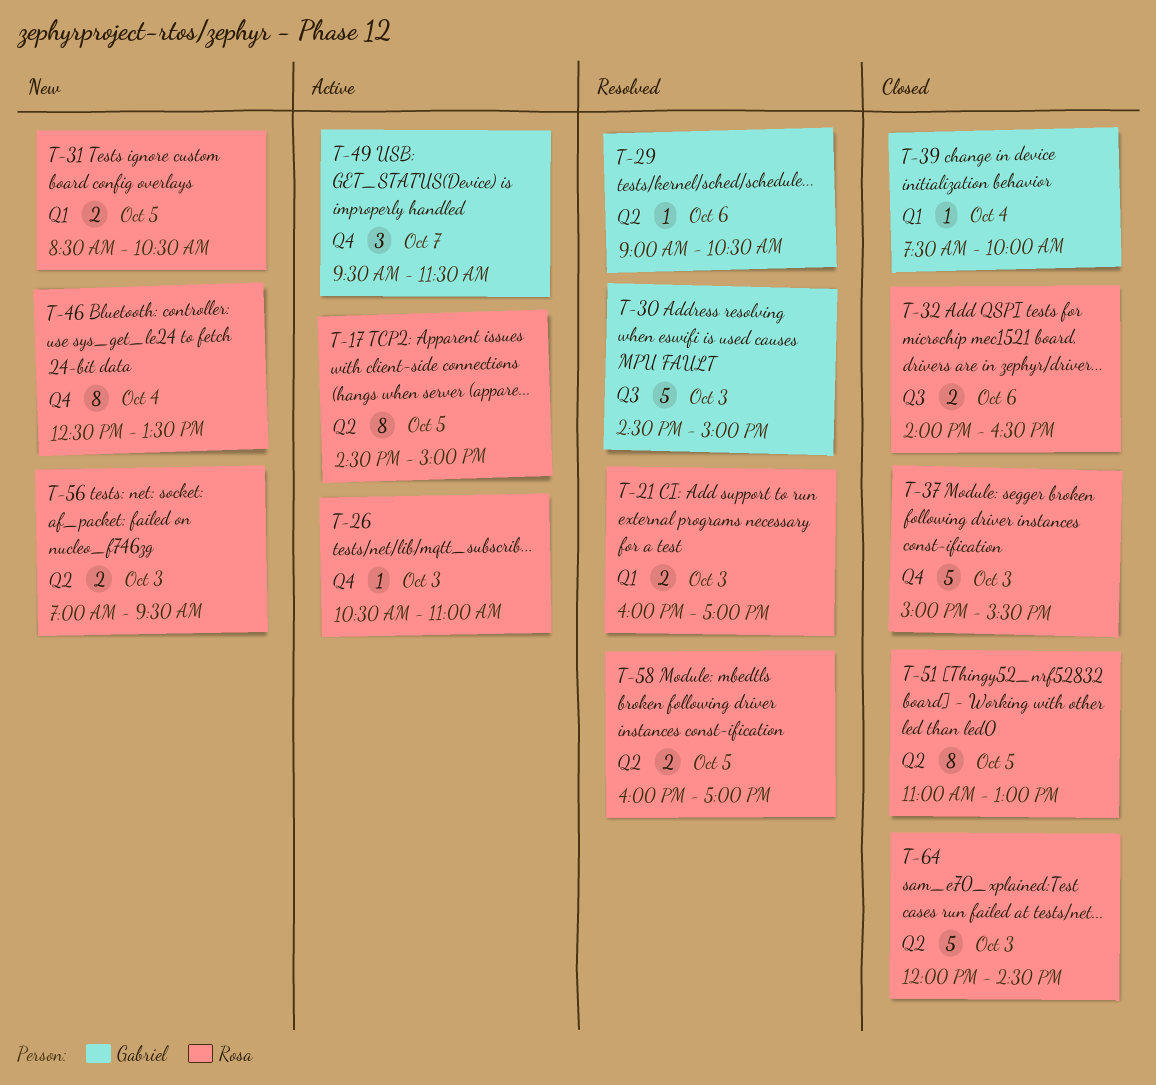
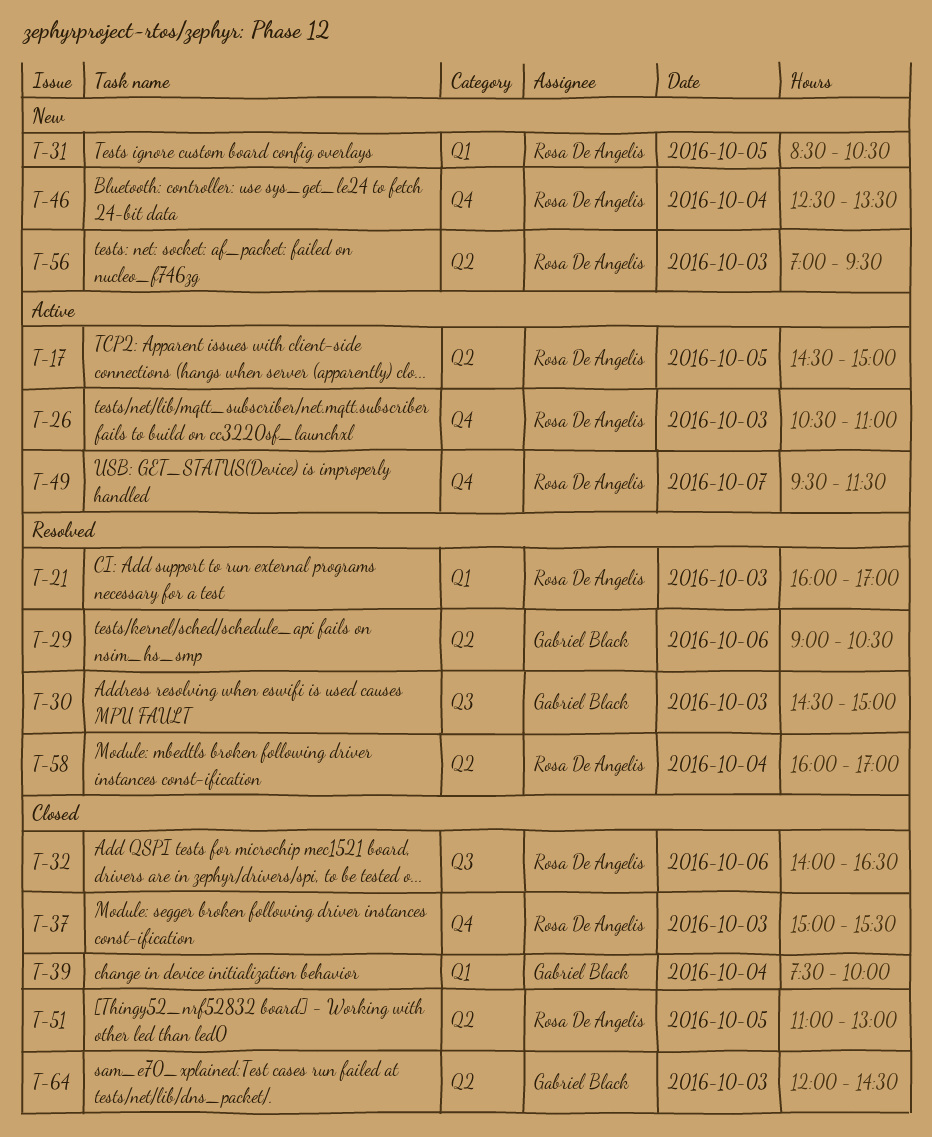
T-49, owner: Gabriel Black -> Rosa De Angelis
T-58, day: Oct 5 -> Oct 4
T-64, owner: Rosa De Angelis -> Gabriel Black

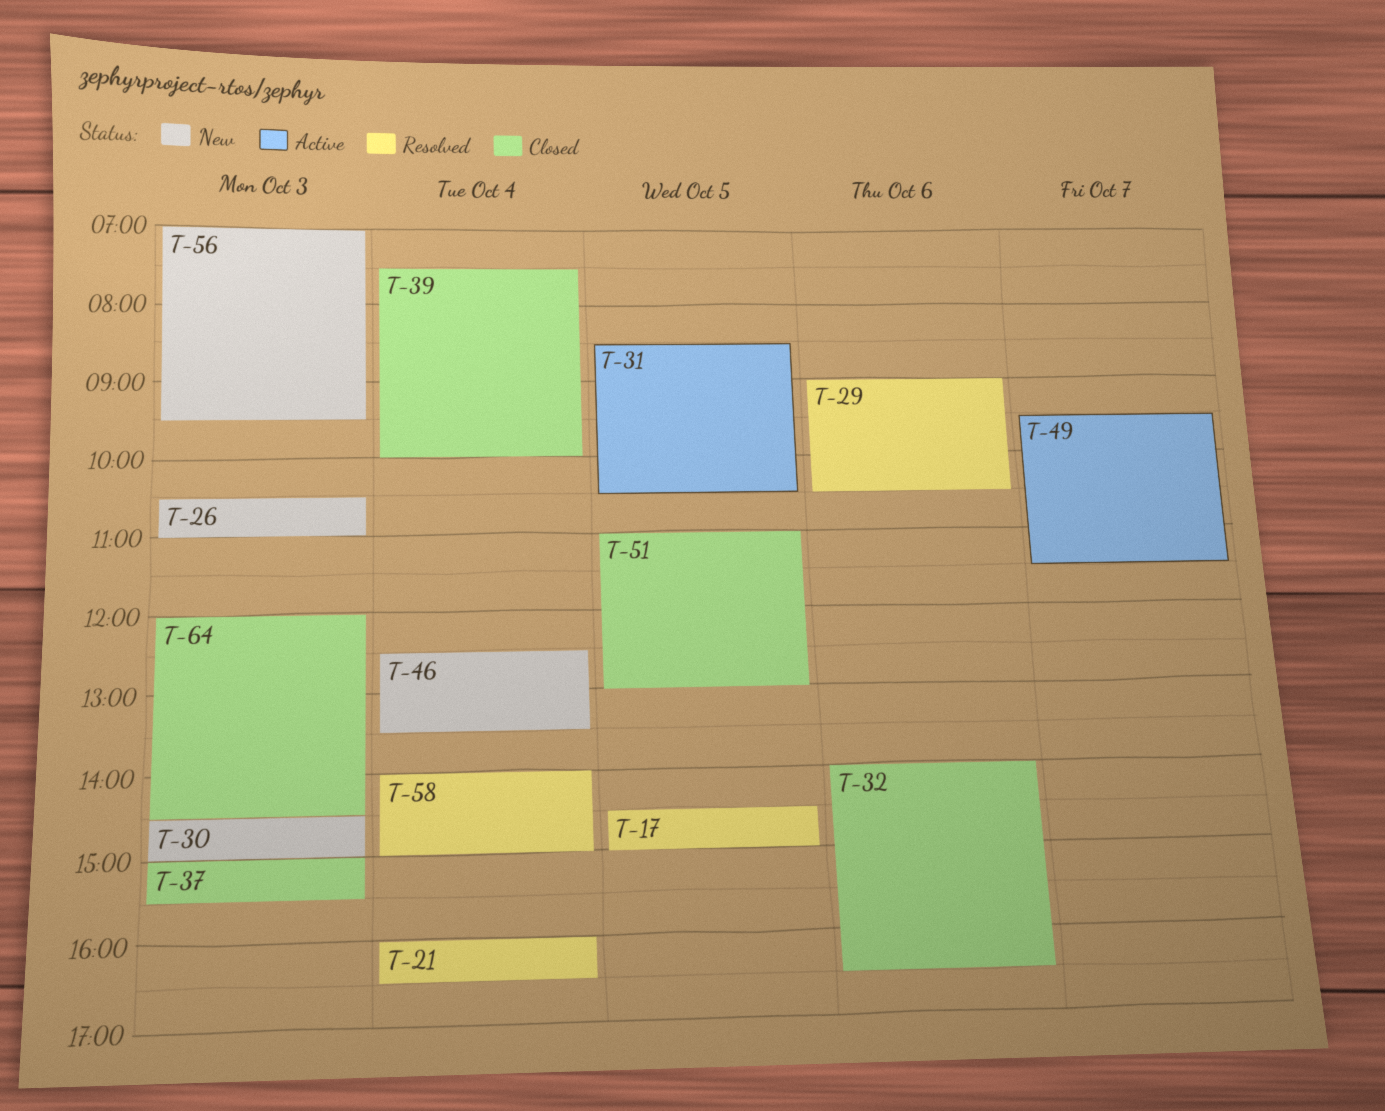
T-17, status: Active -> Resolved
T-21, day: Oct 3 -> Oct 4
T-21, ends: 17:00 -> 16:30
T-26, status: Active -> New
T-30, status: Resolved -> New
T-31, status: New -> Active
T-58, begins: 16:00 -> 14:00
T-58, ends: 17:00 -> 15:00

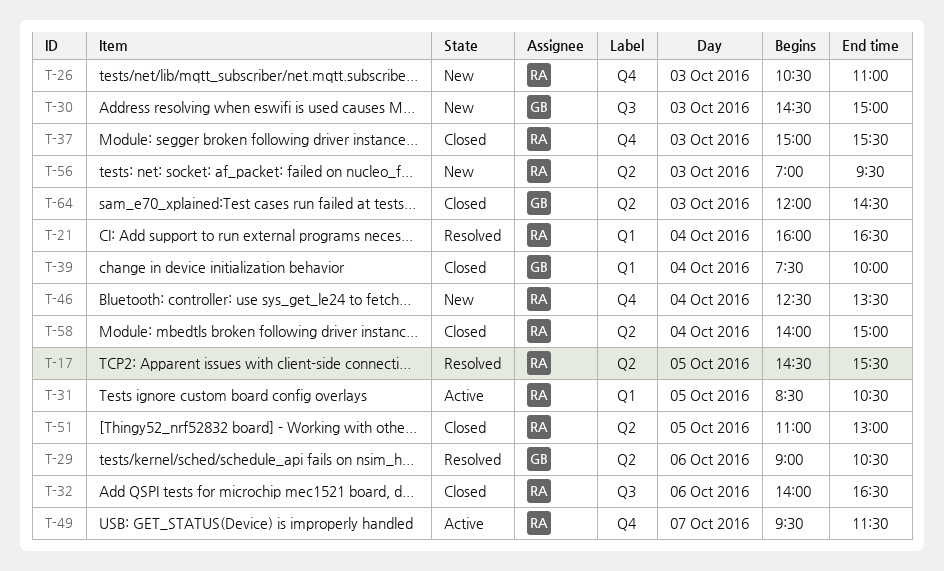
T-17, ends: 15:00 -> 15:30
T-58, status: Resolved -> Closed

